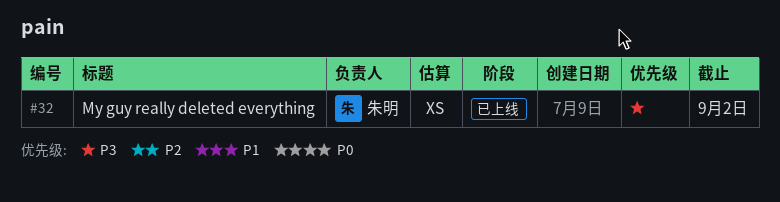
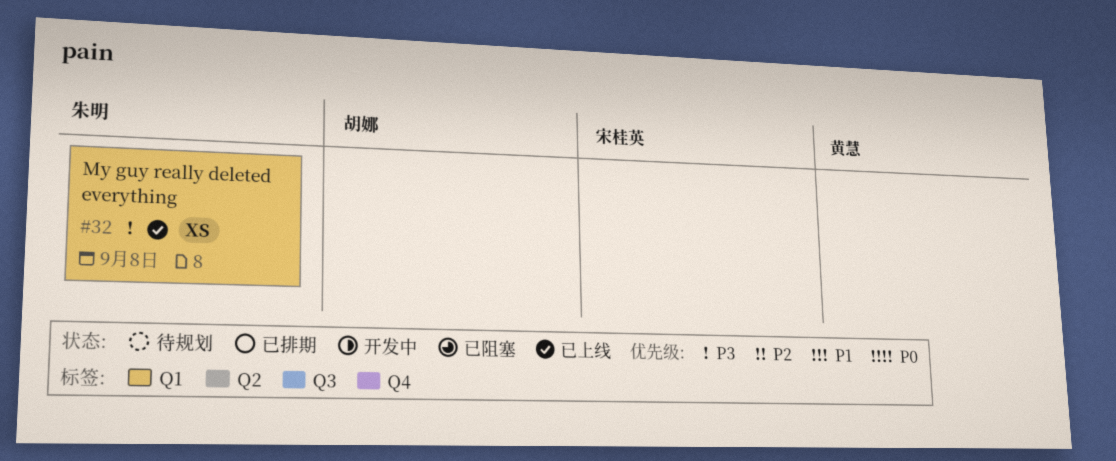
#32, due: Sep 2 -> Sep 8

